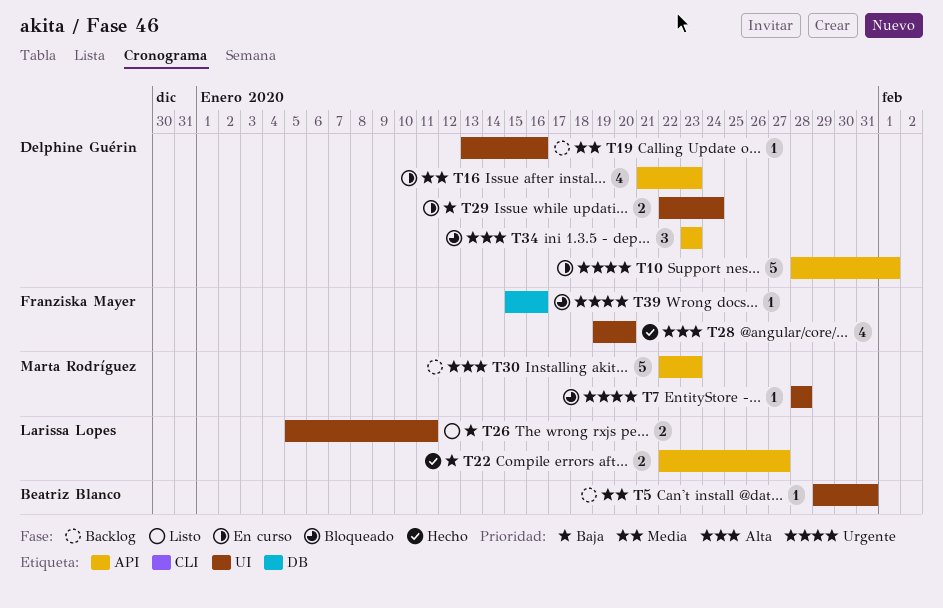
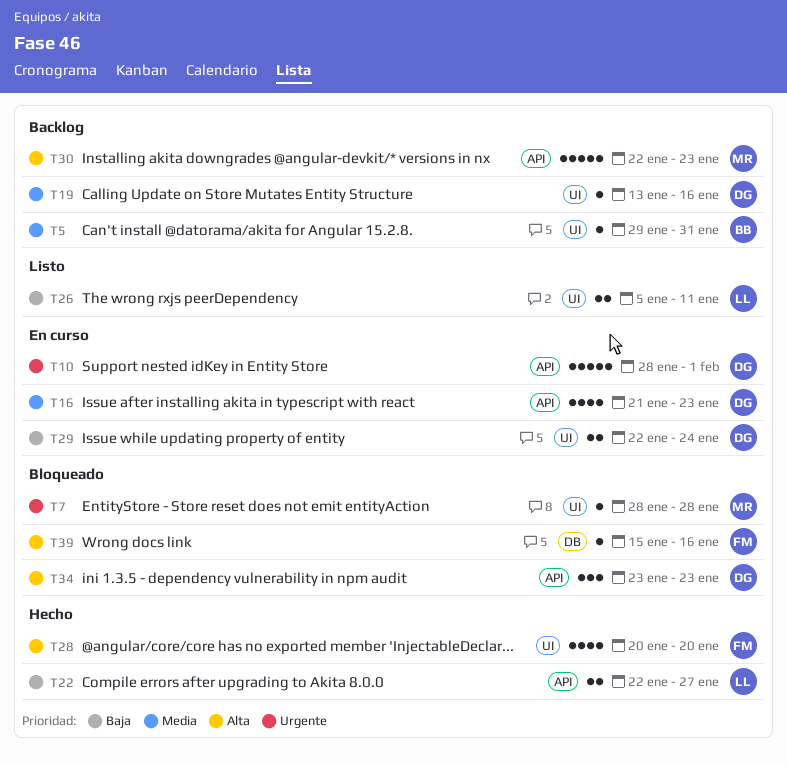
T28, start: Jan 19 -> Jan 20
T39, priority: Urgente -> Alta

